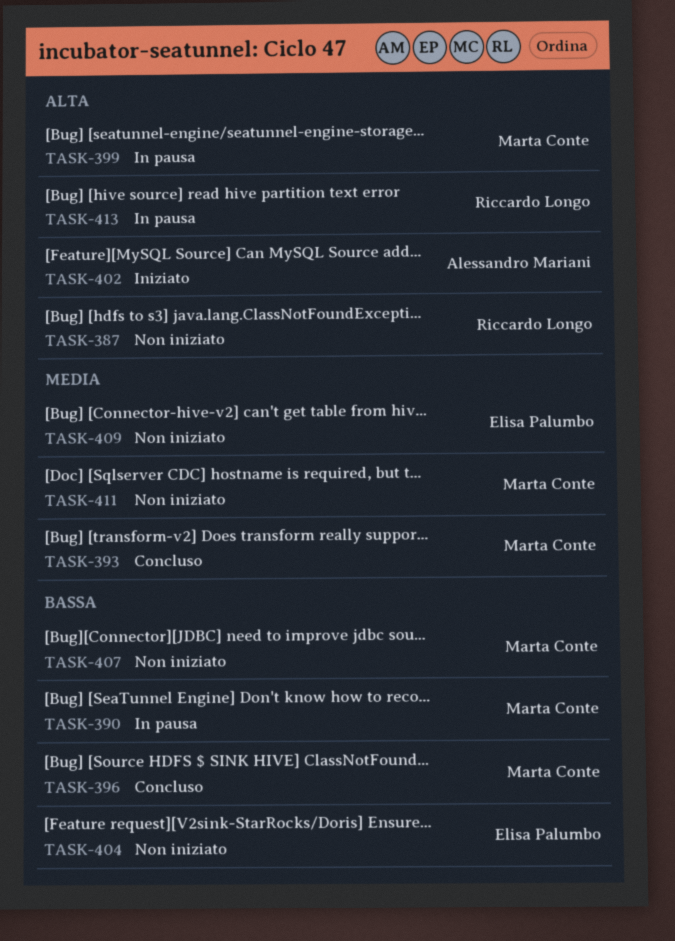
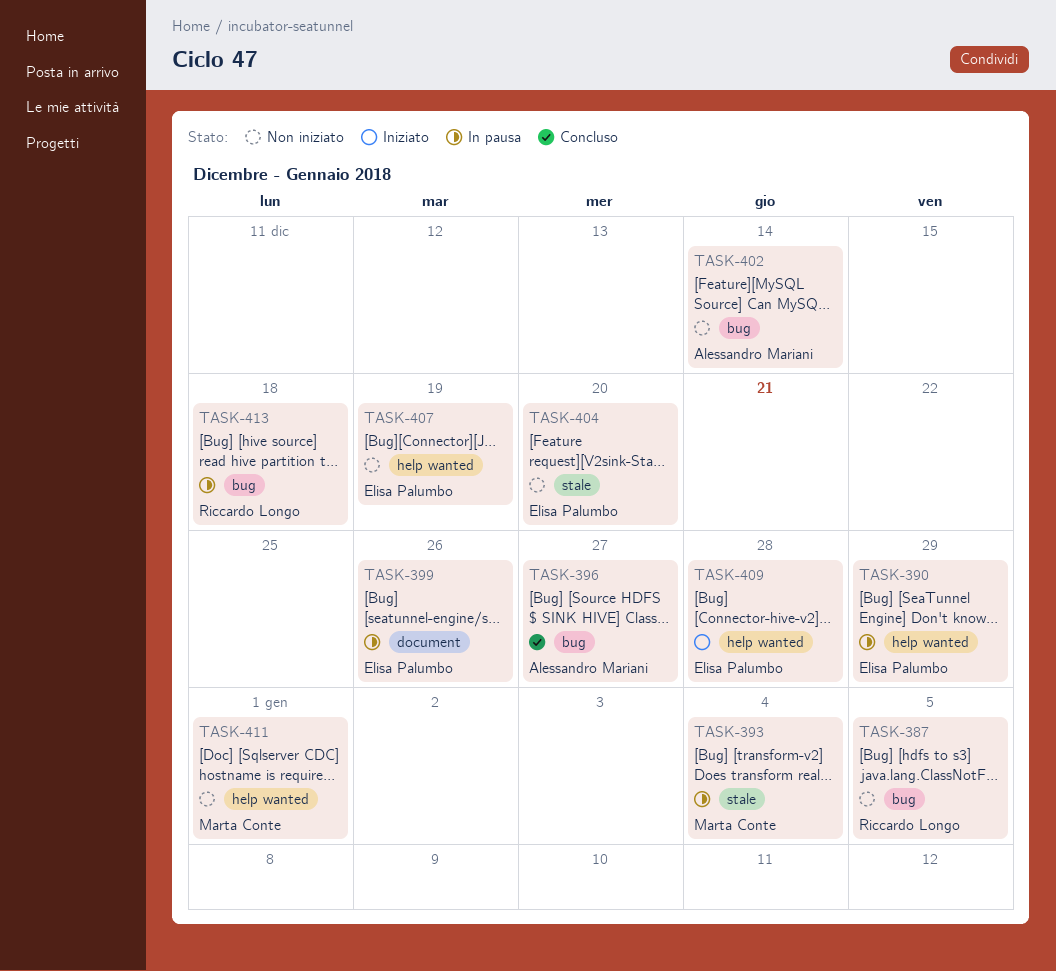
TASK-390, owner: Marta Conte -> Elisa Palumbo
TASK-393, status: Concluso -> In pausa
TASK-396, owner: Marta Conte -> Alessandro Mariani
TASK-399, owner: Marta Conte -> Elisa Palumbo
TASK-402, status: Iniziato -> Non iniziato
TASK-407, owner: Marta Conte -> Elisa Palumbo
TASK-409, status: Non iniziato -> Iniziato

